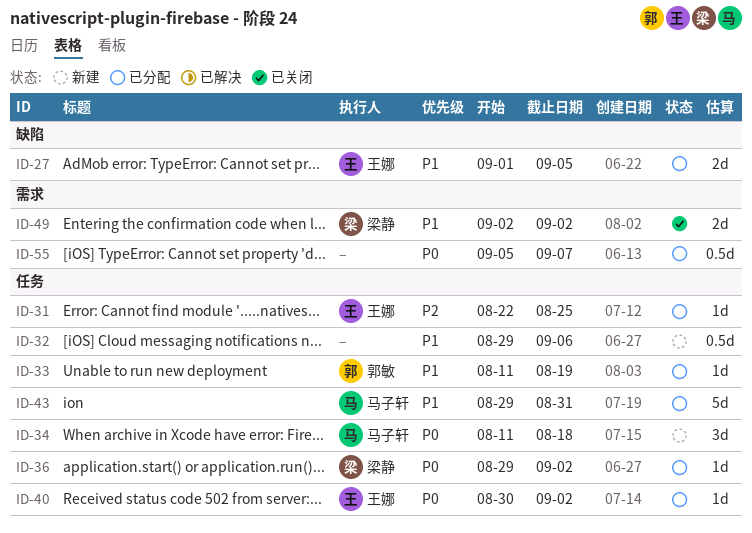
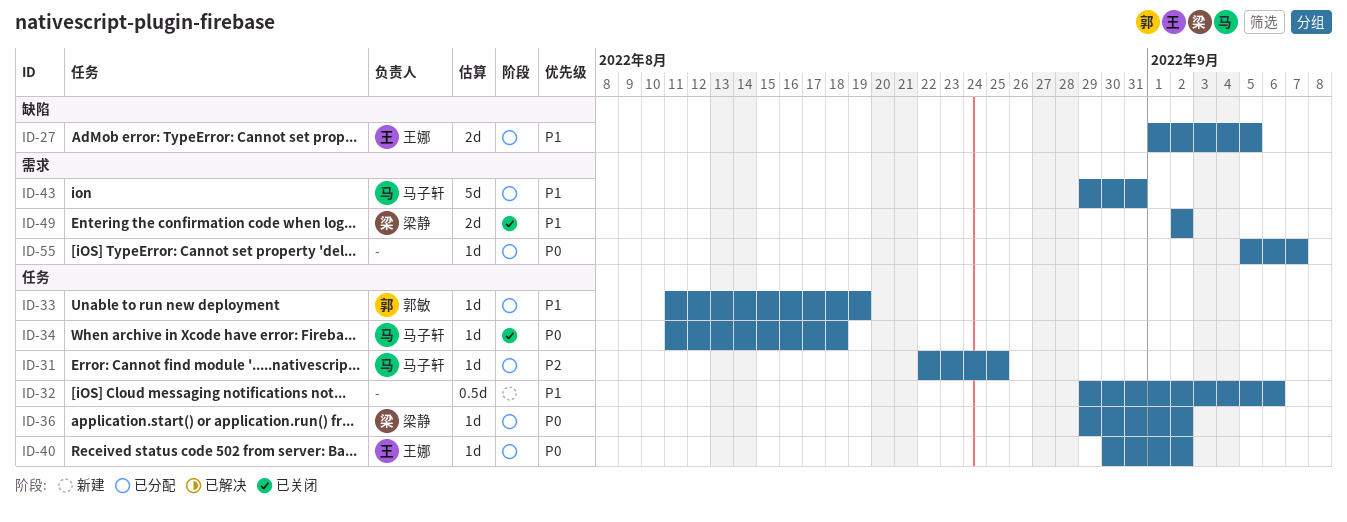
ID-31, owner: 王娜 -> 马子轩
ID-34, status: 新建 -> 已关闭
ID-34, estimate: 3d -> 1d
ID-43, label: 任务 -> 需求
ID-55, estimate: 0.5d -> 1d

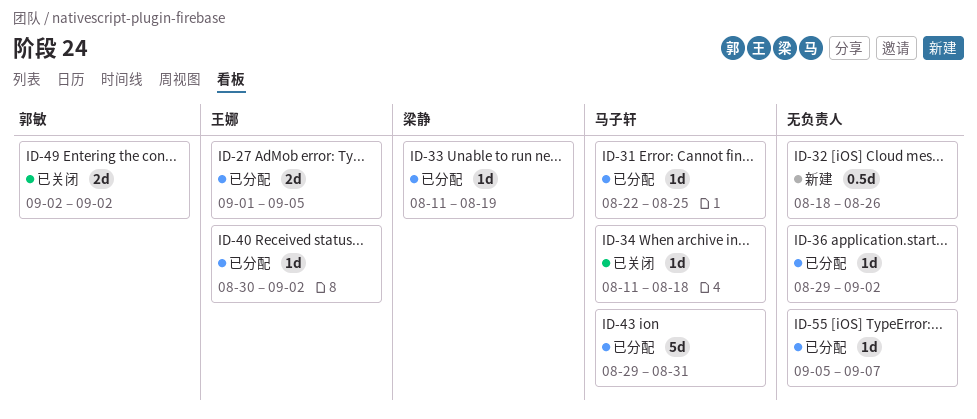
ID-32, start: Aug 29 -> Aug 18
ID-32, due: Sep 6 -> Aug 26
ID-33, owner: 郭敏 -> 梁静
ID-36, owner: 梁静 -> none
ID-49, owner: 梁静 -> 郭敏

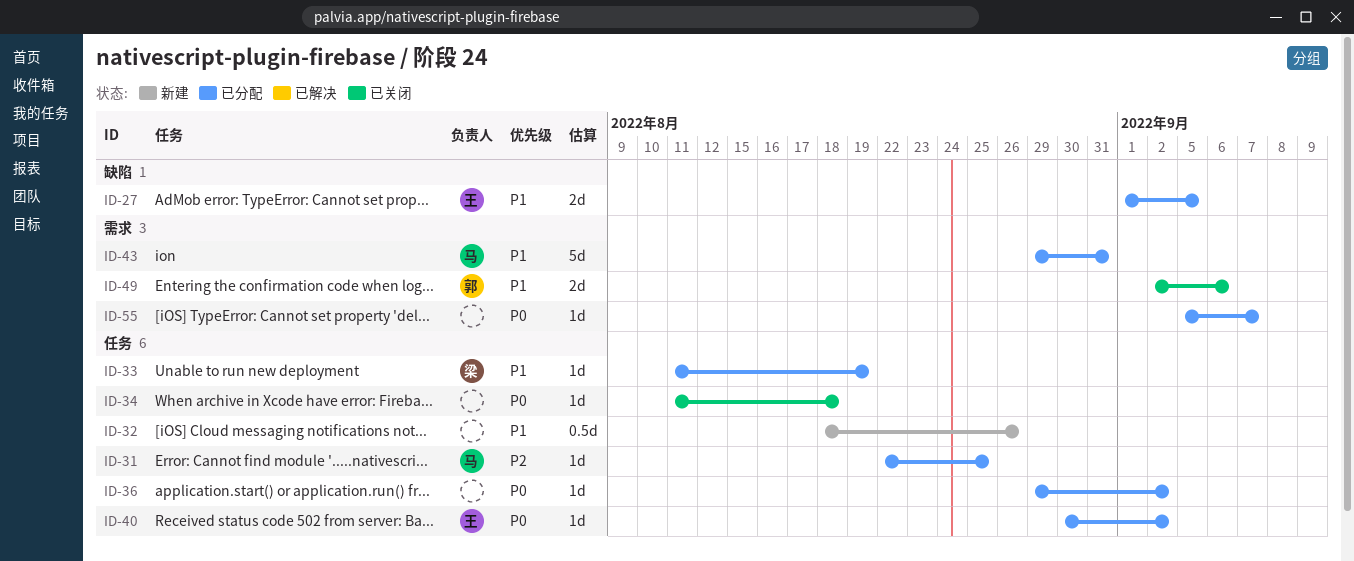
ID-34, owner: 马子轩 -> none
ID-49, due: Sep 2 -> Sep 6

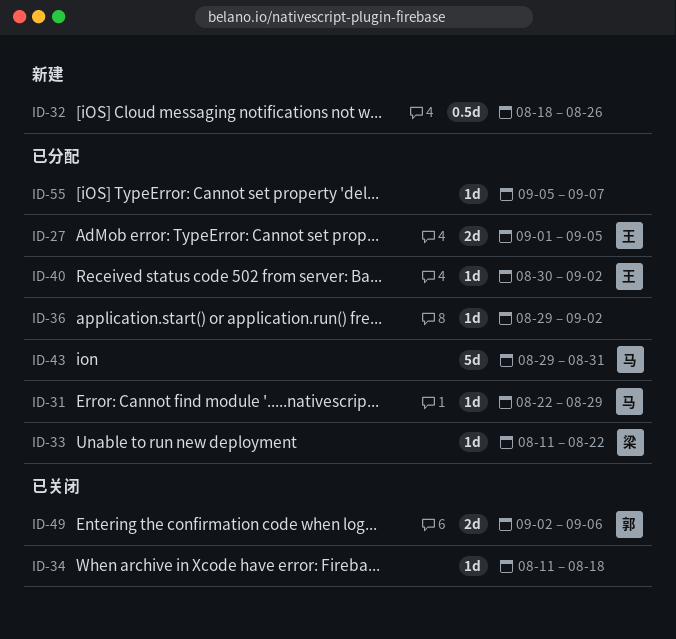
ID-31, due: Aug 25 -> Aug 29
ID-33, due: Aug 19 -> Aug 22

